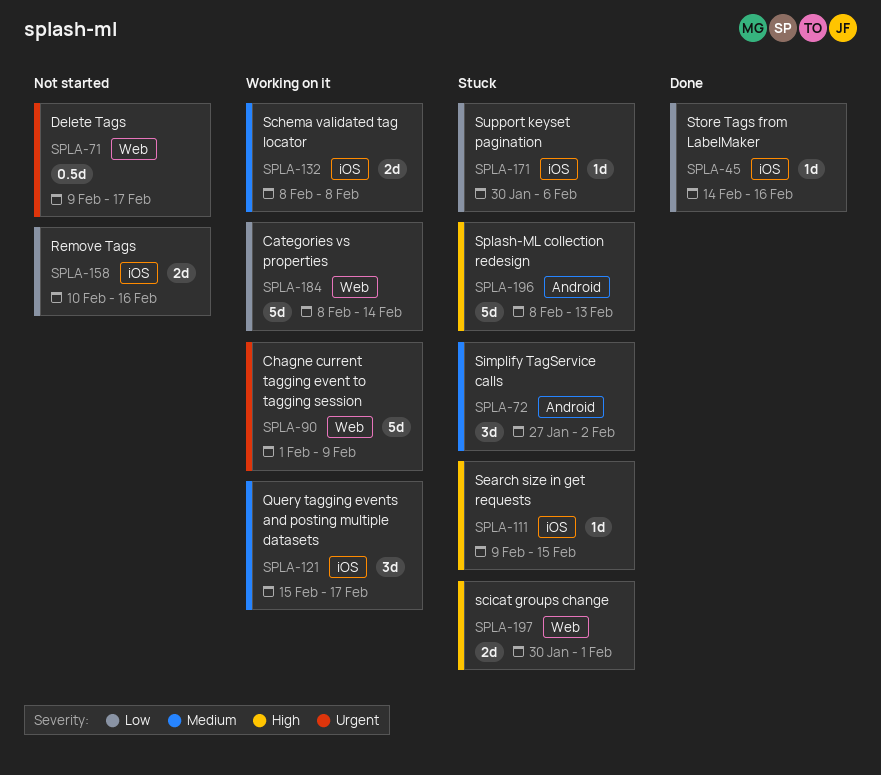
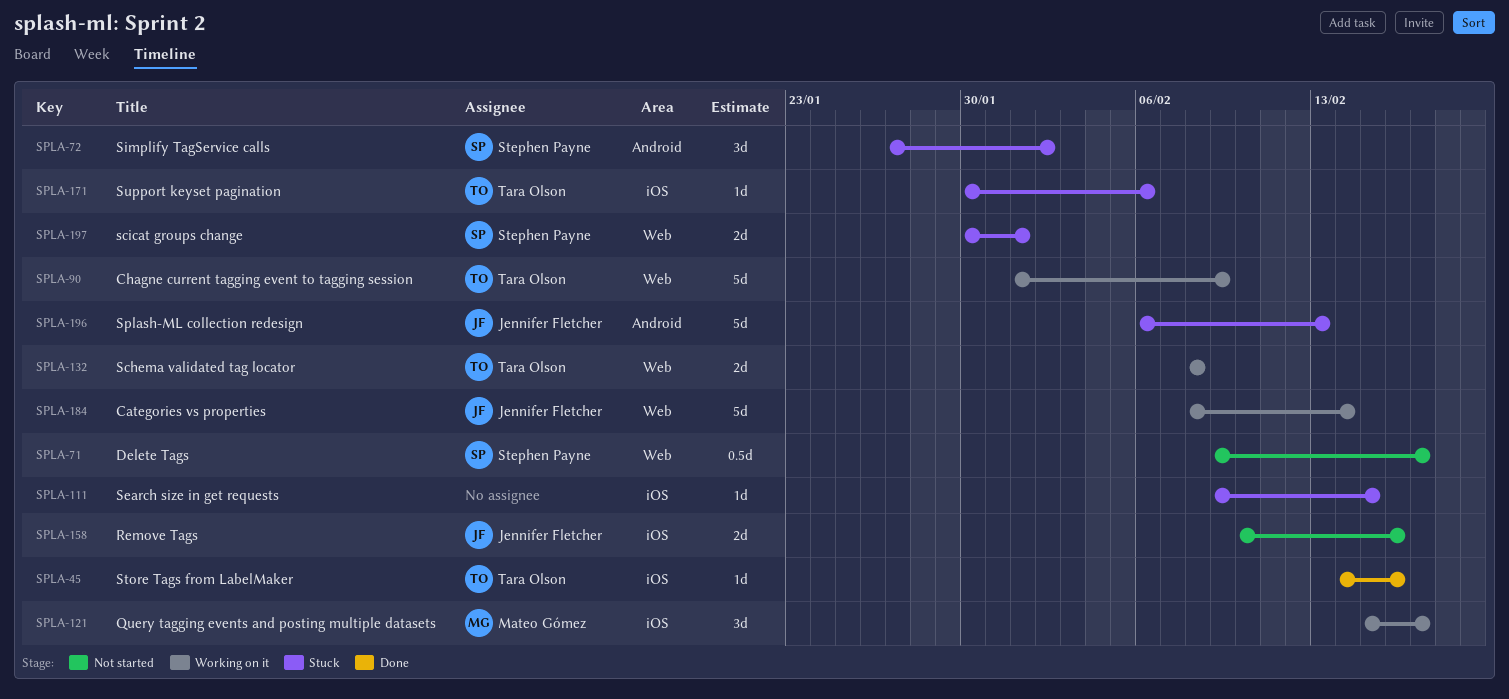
SPLA-132, label: iOS -> Web
SPLA-196, start: Feb 8 -> Feb 6

